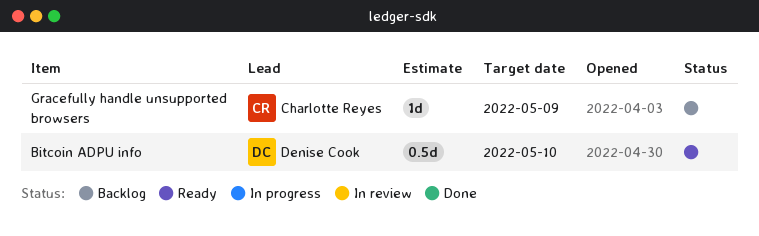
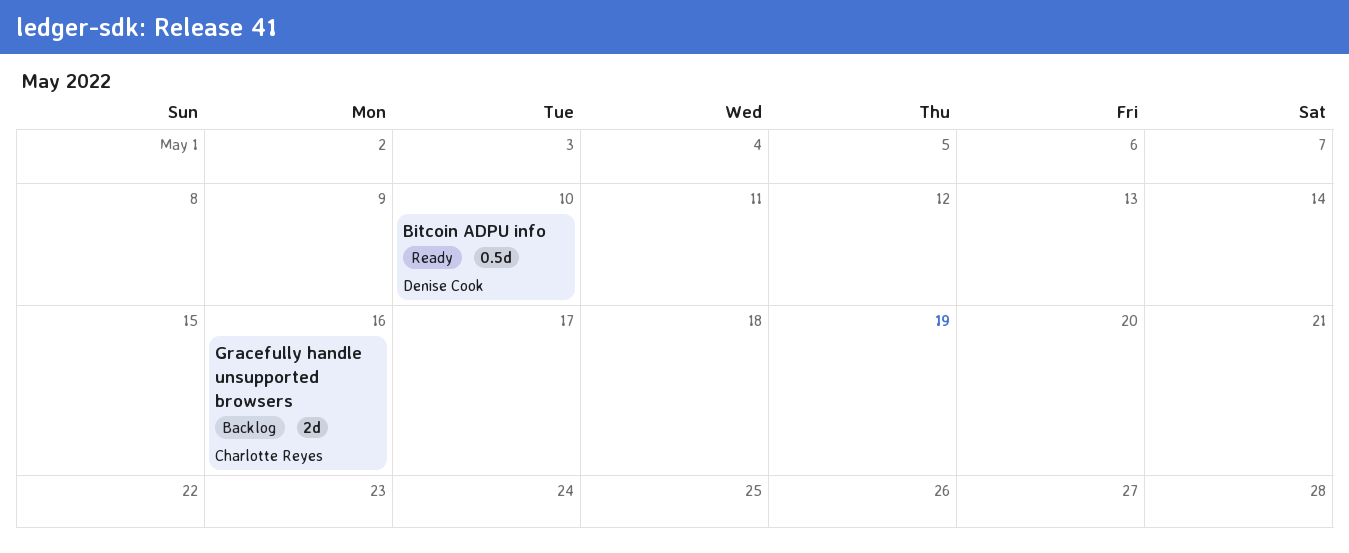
Gracefully handle unsupported browsers, estimate: 1d -> 2d
Gracefully handle unsupported browsers, due: May 9 -> May 16

